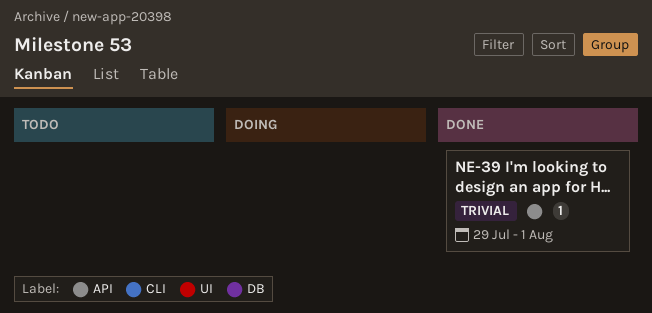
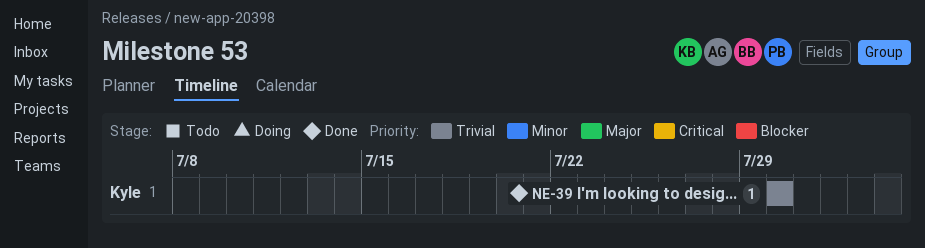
NE-39, start: Jul 29 -> Jul 30
NE-39, due: Aug 1 -> Jul 30

